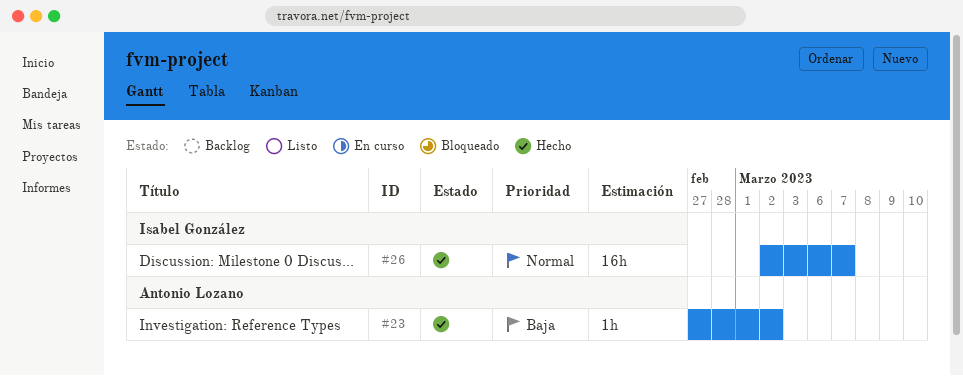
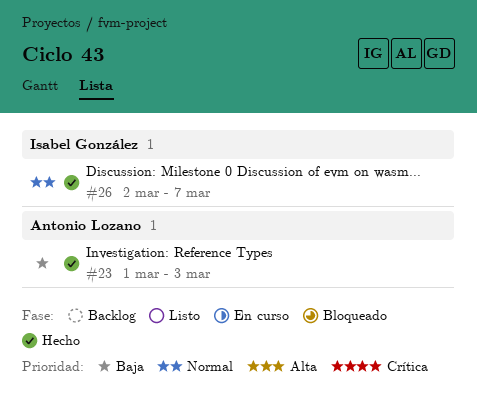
#23, start: Feb 27 -> Mar 1
#23, due: Mar 2 -> Mar 3

